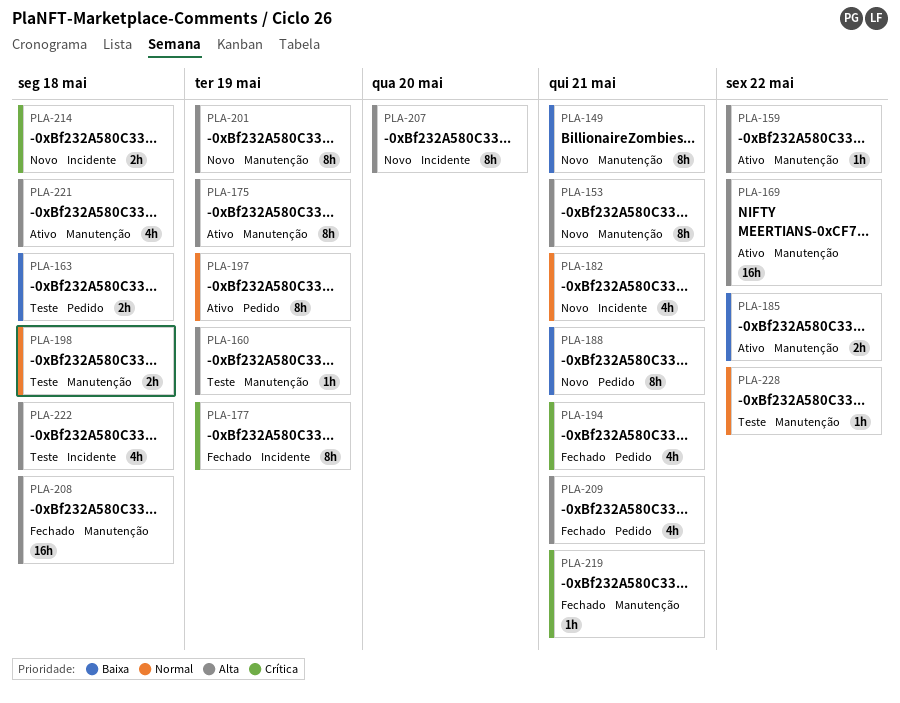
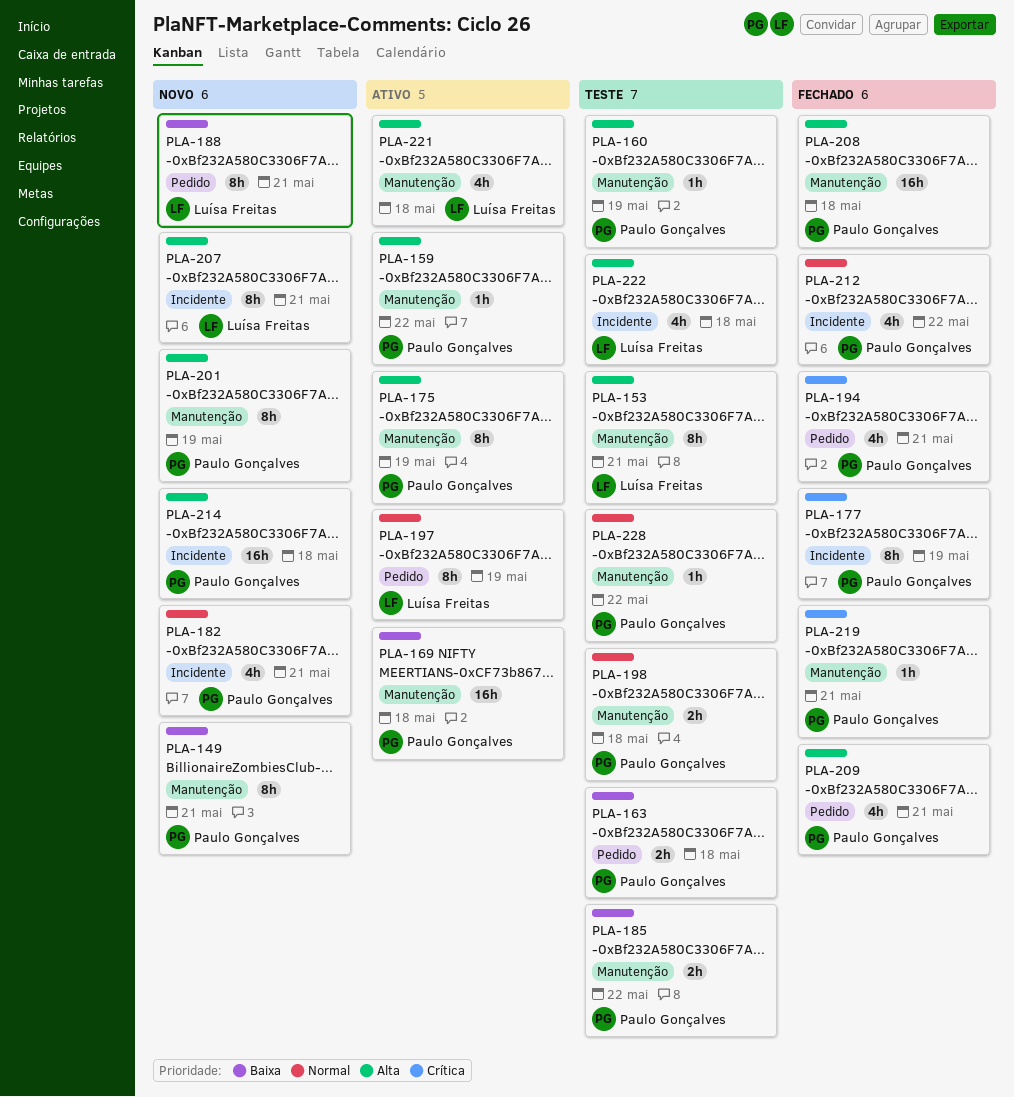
PLA-153, status: Novo -> Teste
PLA-169, priority: Alta -> Baixa
PLA-169, due: May 22 -> May 18
PLA-185, status: Ativo -> Teste
PLA-207, due: May 20 -> May 21
PLA-212: none -> present
PLA-214, priority: Crítica -> Alta
PLA-214, estimate: 2h -> 16h

